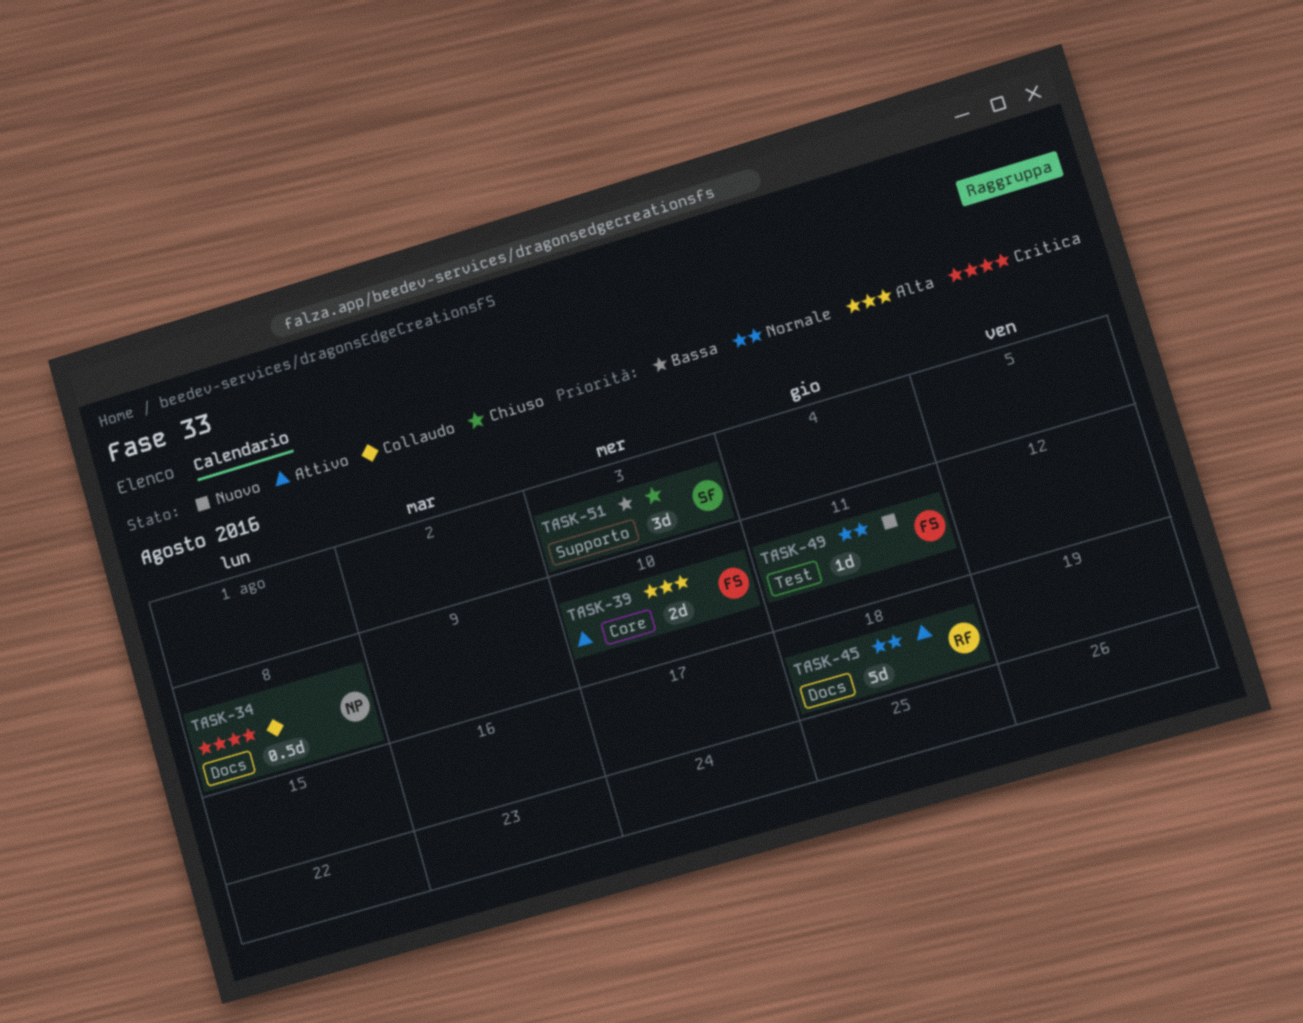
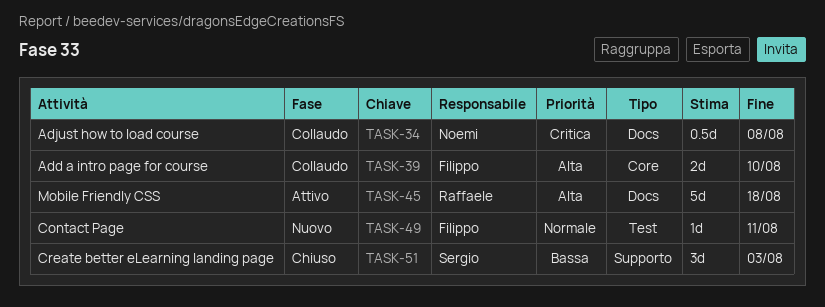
TASK-39, status: Attivo -> Collaudo
TASK-45, priority: Normale -> Alta

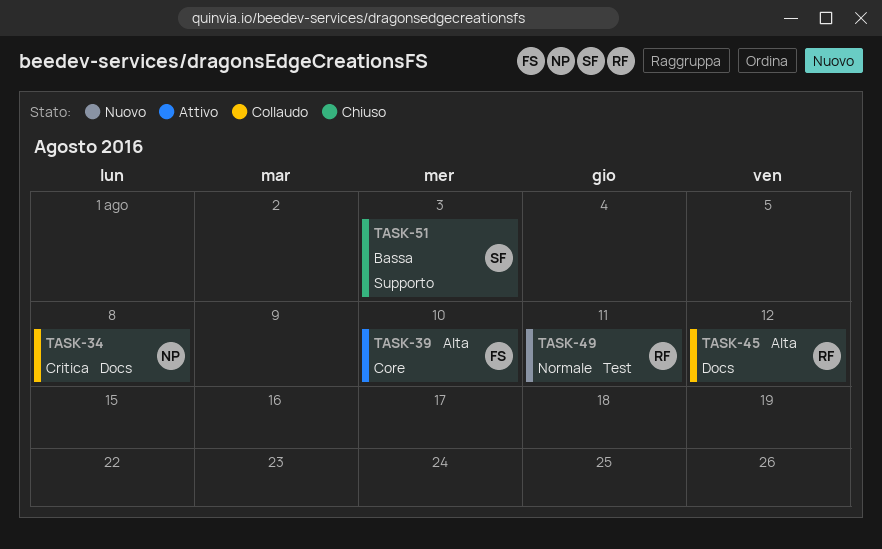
TASK-39, status: Collaudo -> Attivo
TASK-45, status: Attivo -> Collaudo
TASK-45, due: Aug 18 -> Aug 12
TASK-49, owner: Filippo -> Raffaele

